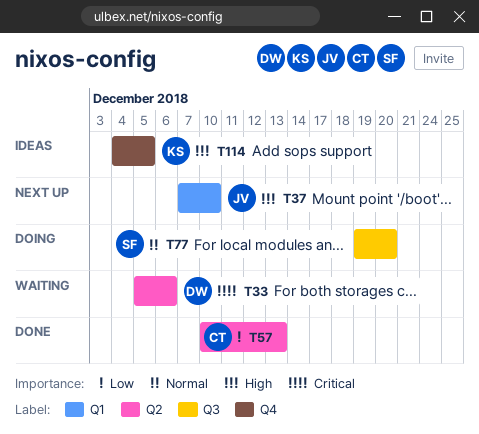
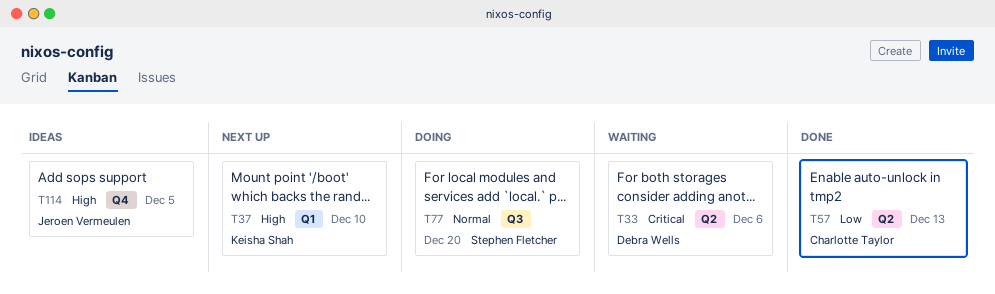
T37, owner: Jeroen Vermeulen -> Keisha Shah
T114, owner: Keisha Shah -> Jeroen Vermeulen

